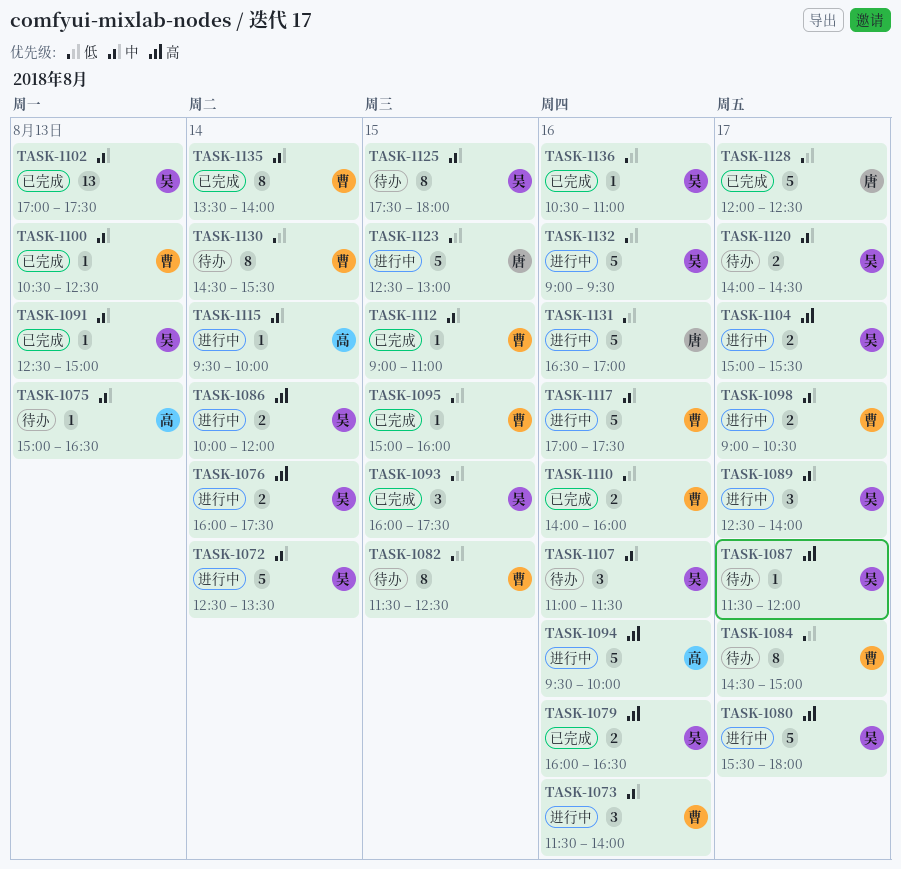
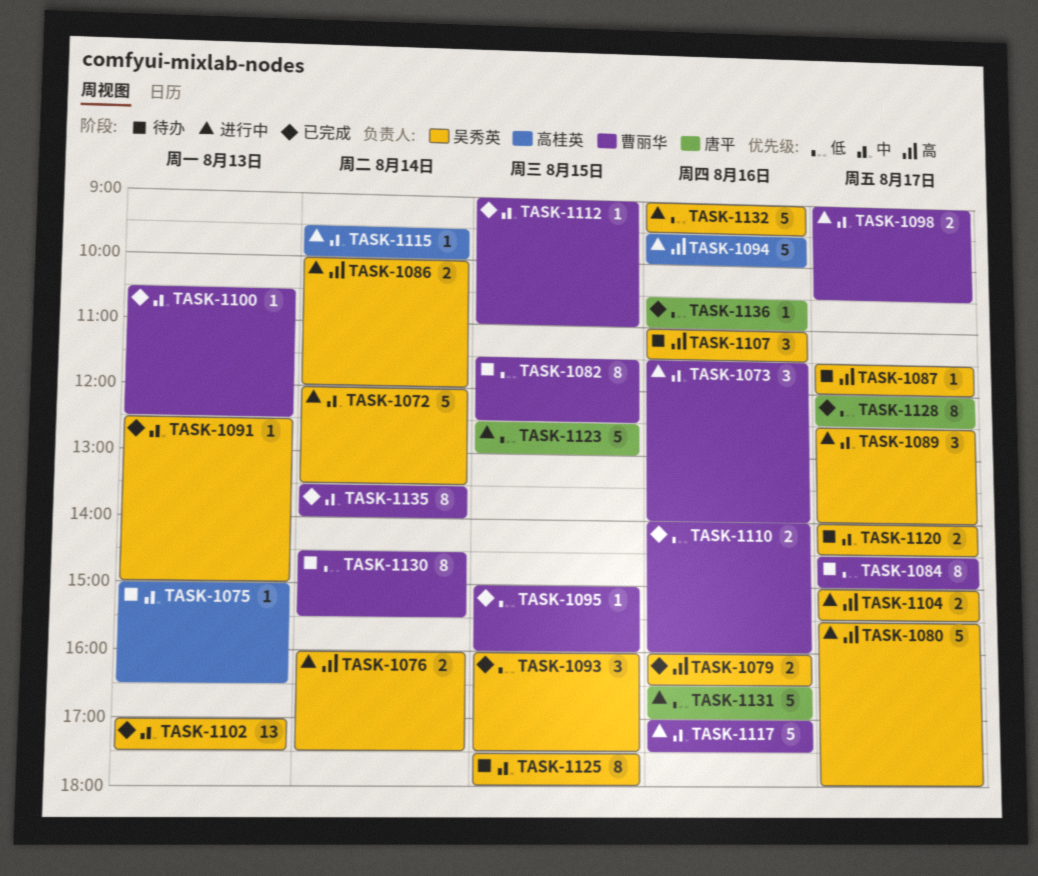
TASK-1072, begins: 12:30 -> 12:00
TASK-1107, priority: 中 -> 高
TASK-1128, estimate: 5 -> 8
TASK-1136, owner: 吴秀英 -> 唐平

